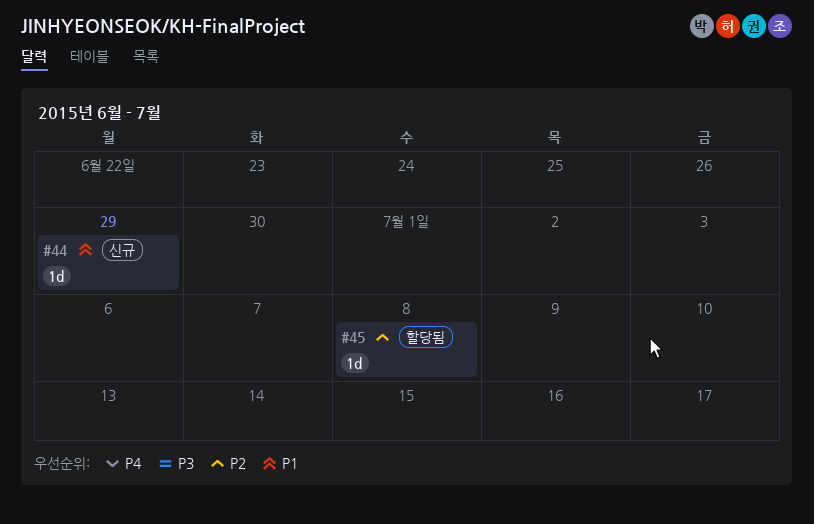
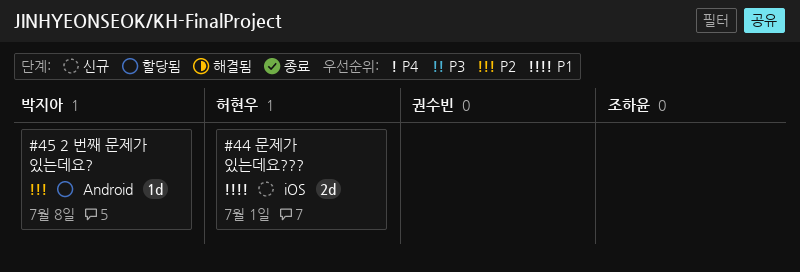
#44, estimate: 1d -> 2d
#44, due: Jun 29 -> Jul 1

